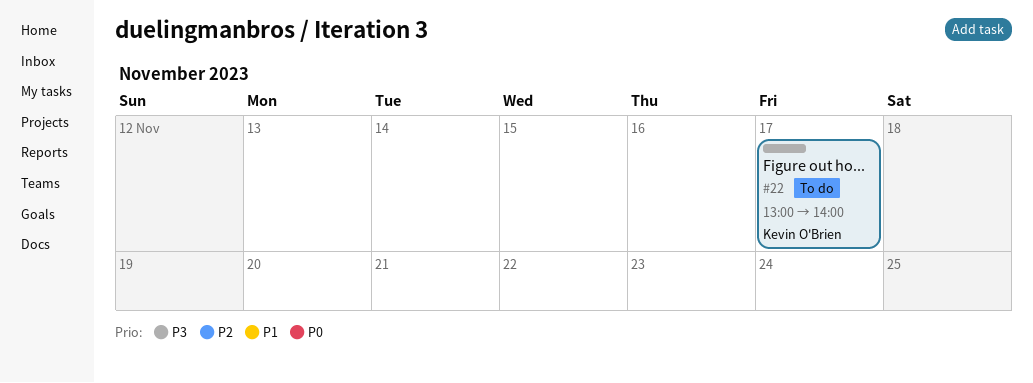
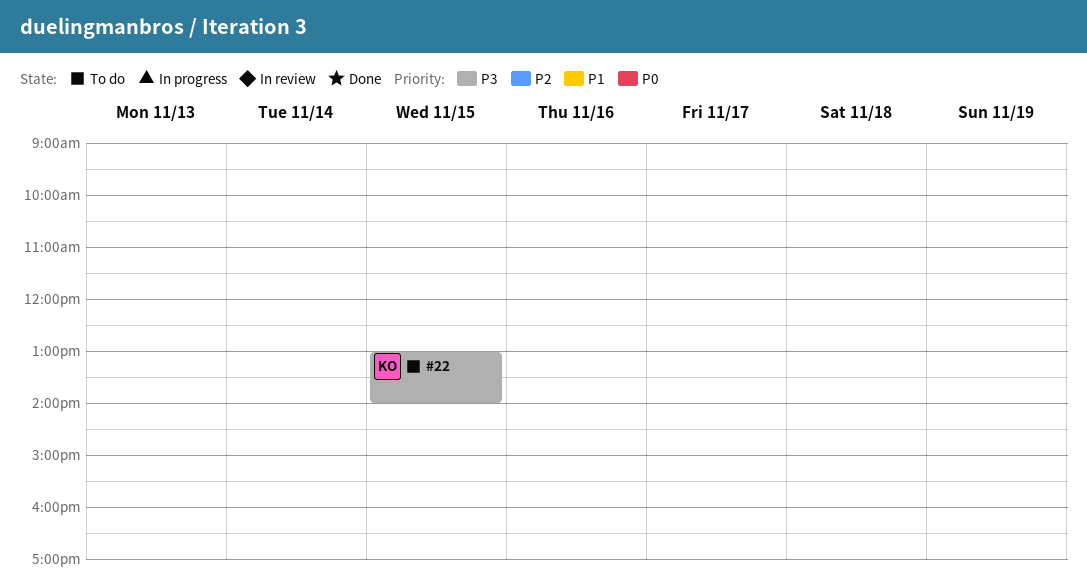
#22, day: Nov 17 -> Nov 15

